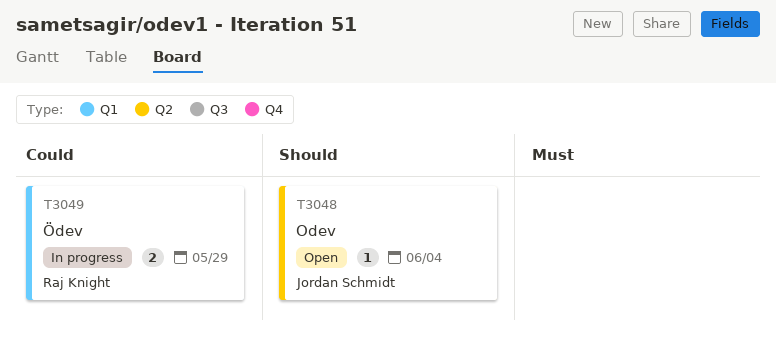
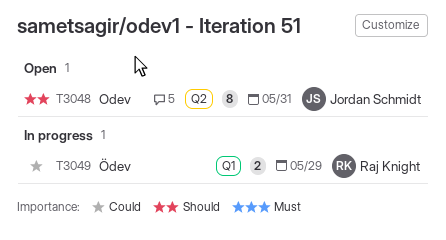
T3048, estimate: 1 -> 8
T3048, due: Jun 4 -> May 31

